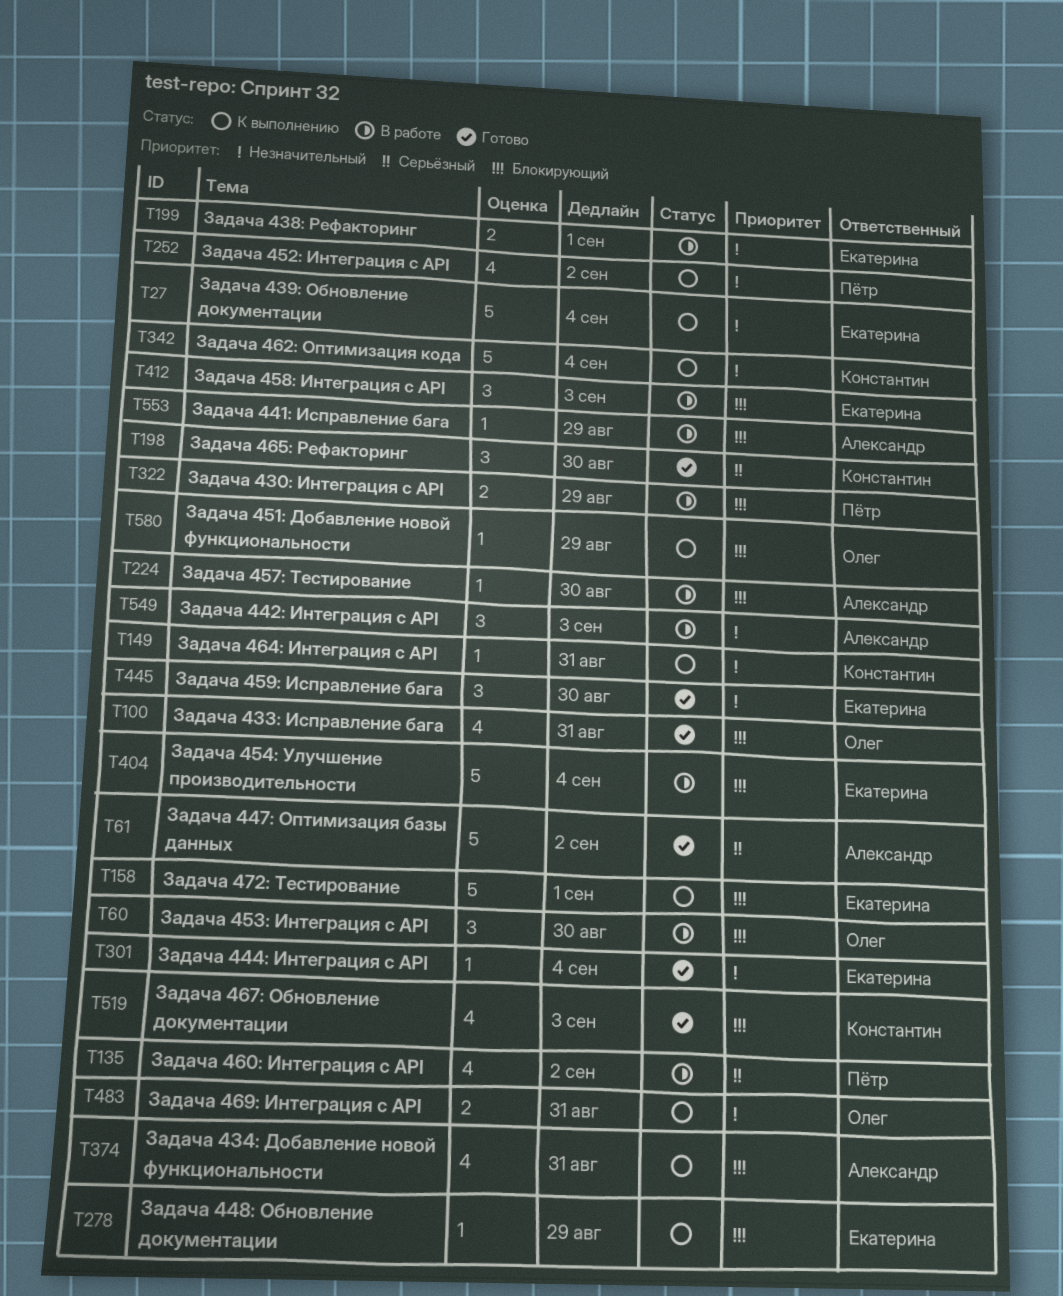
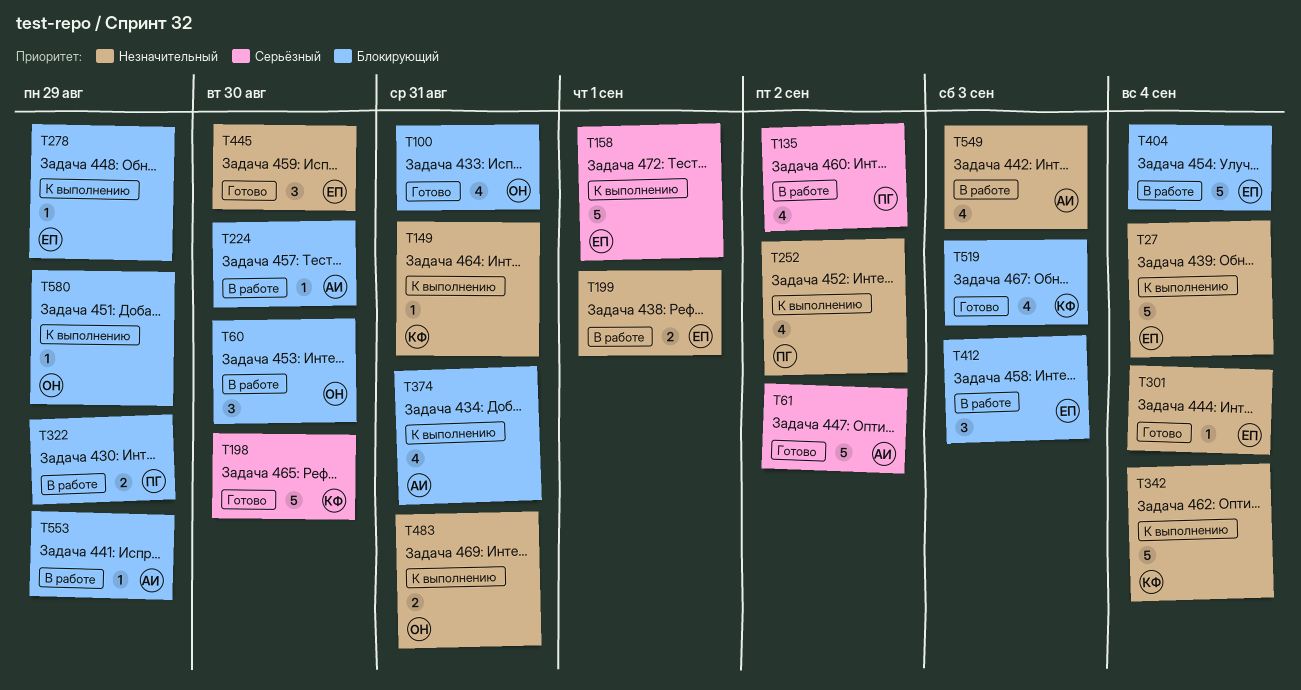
T158, priority: Блокирующий -> Серьёзный
T198, estimate: 3 -> 5
T549, estimate: 3 -> 4

